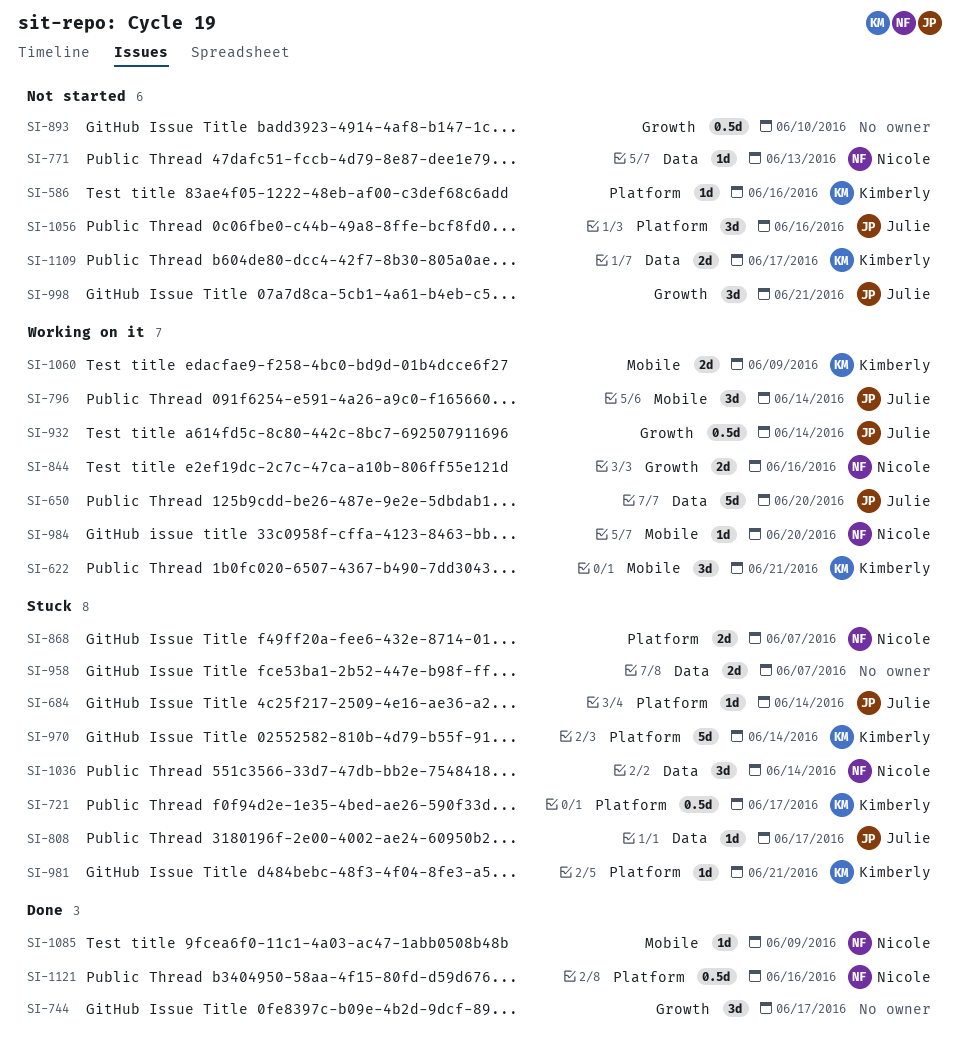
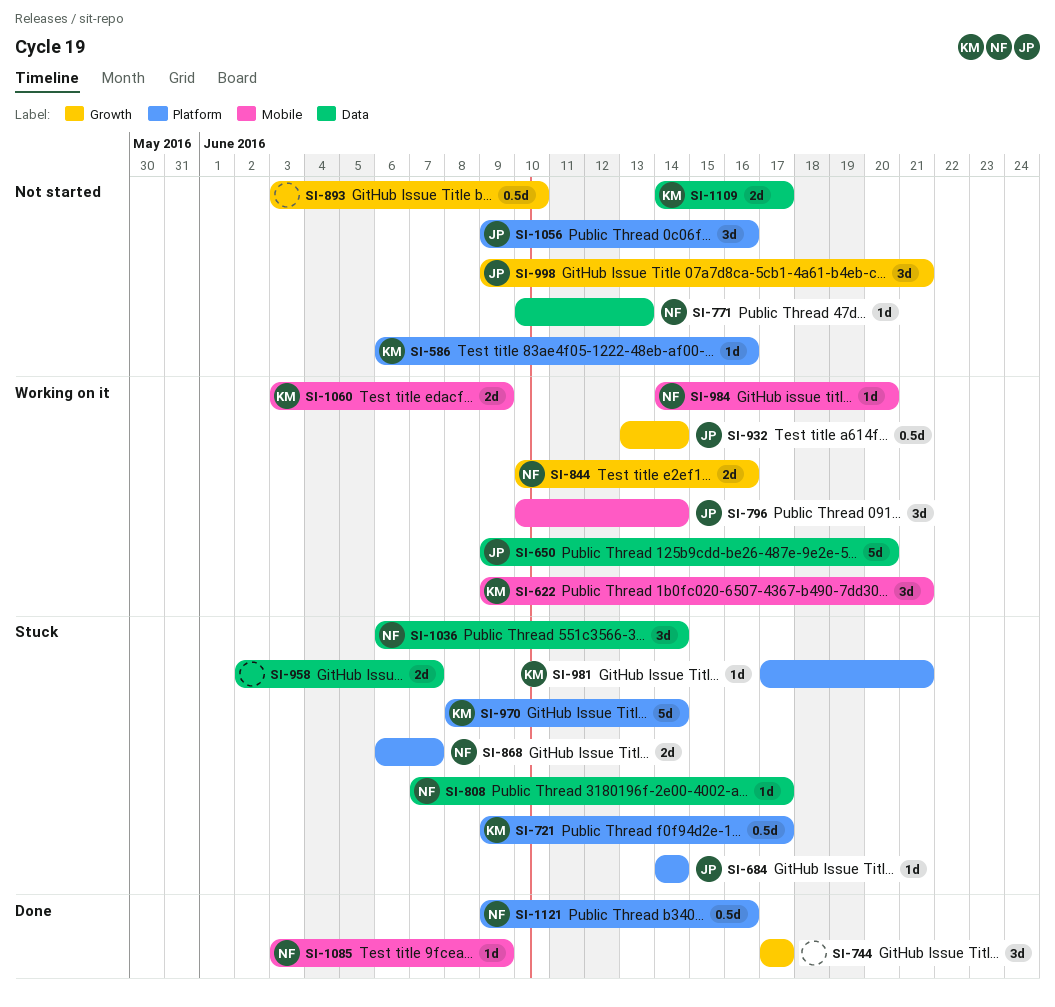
SI-808, owner: Julie -> Nicole

